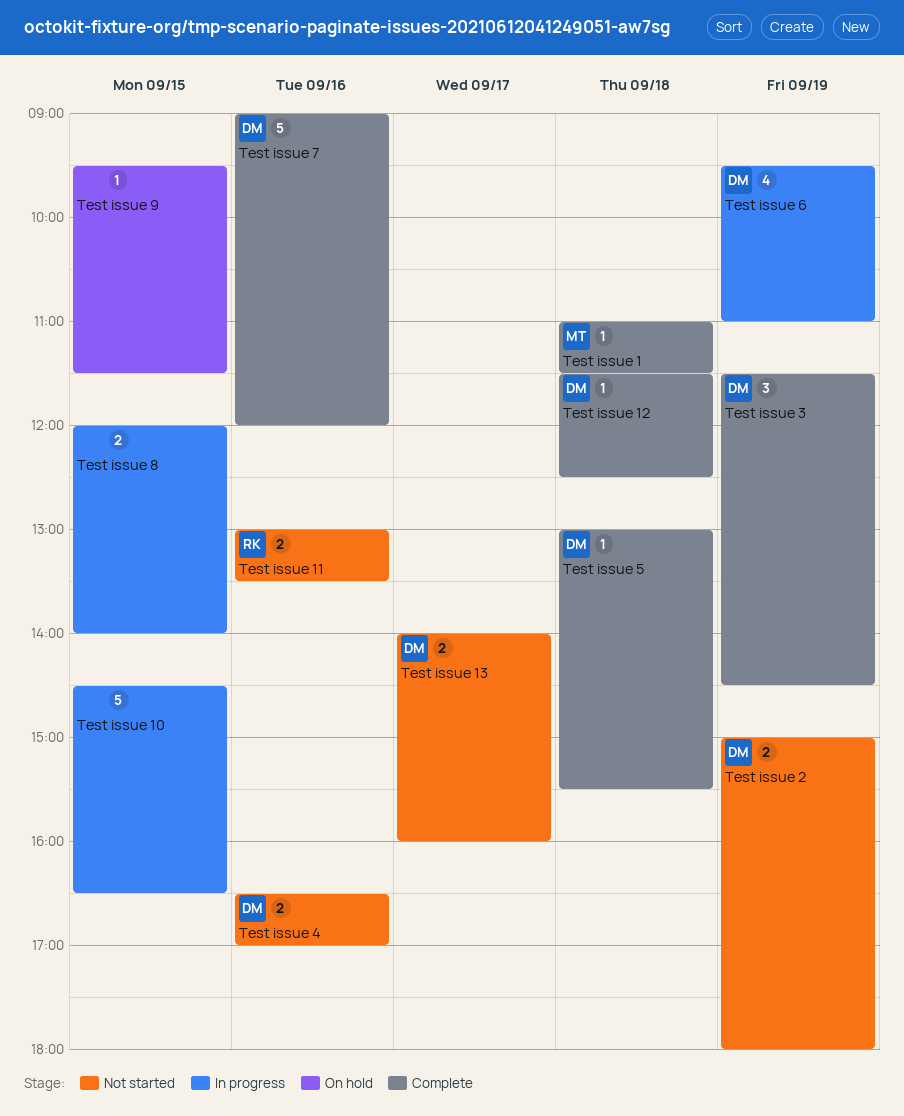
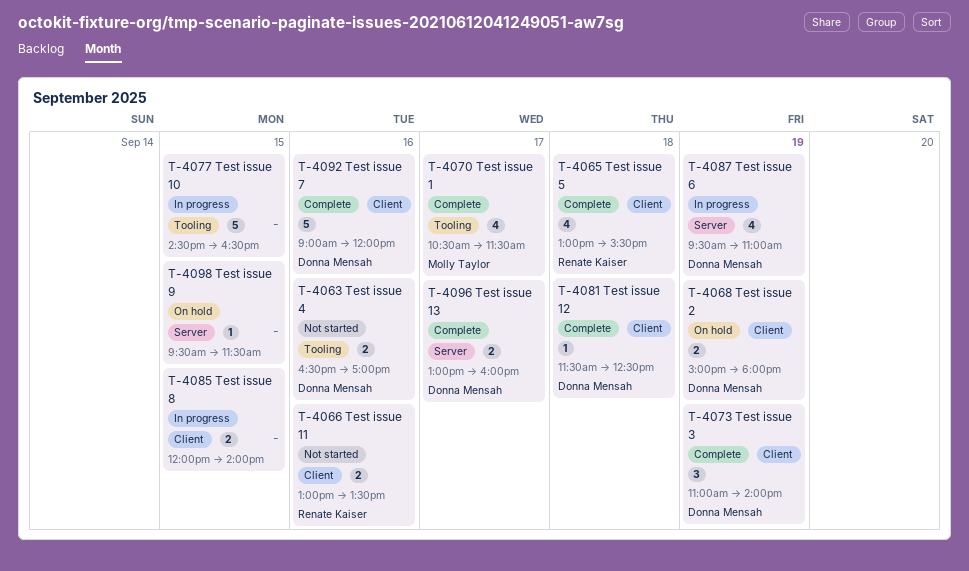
Test issue 1, estimate: 1 -> 4
Test issue 1, day: Sep 18 -> Sep 17
Test issue 1, begins: 11:00 -> 10:30
Test issue 13, status: Not started -> Complete
Test issue 13, begins: 14:00 -> 13:00
Test issue 2, status: Not started -> On hold
Test issue 3, begins: 11:30 -> 11:00
Test issue 3, ends: 14:30 -> 14:00
Test issue 5, owner: Donna Mensah -> Renate Kaiser
Test issue 5, estimate: 1 -> 4

